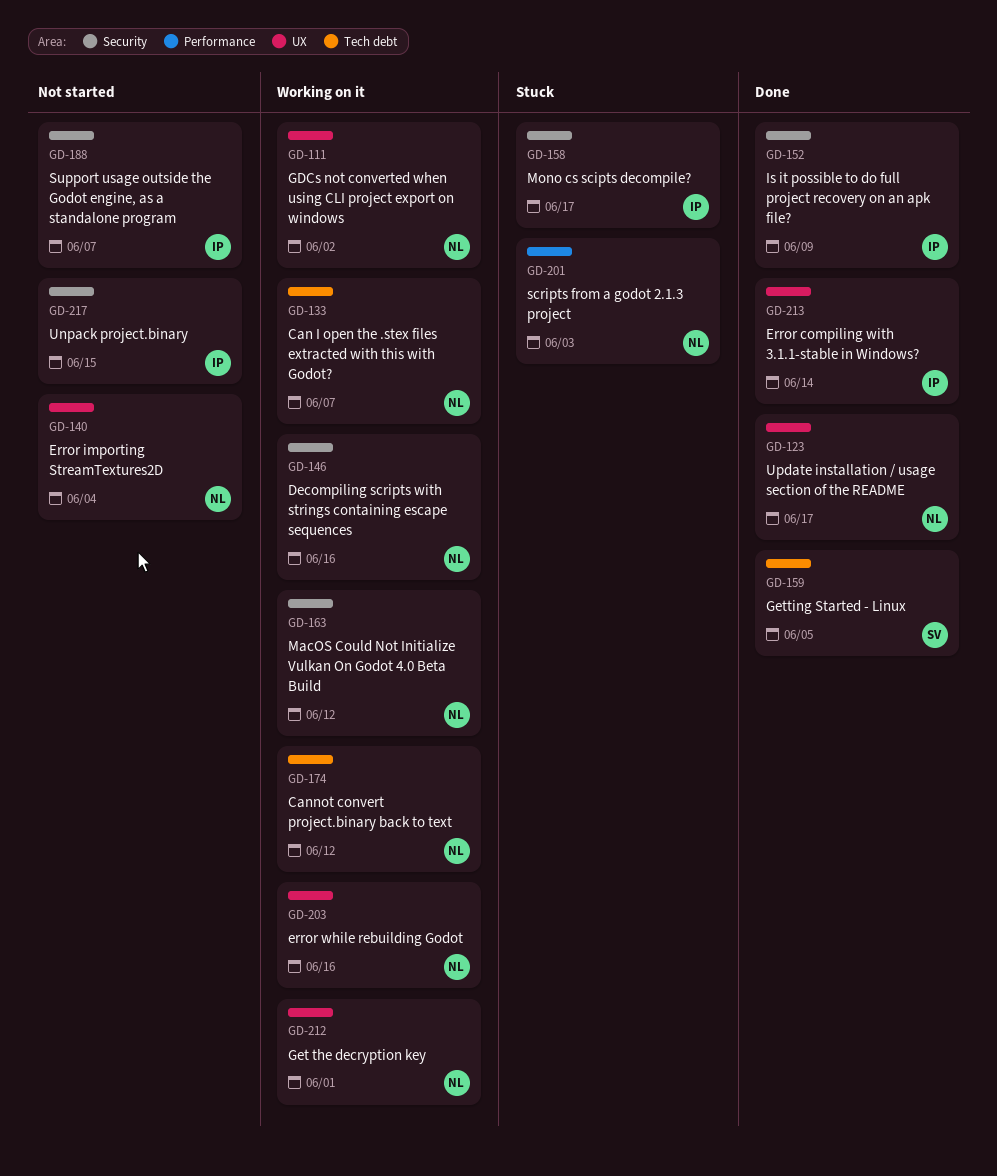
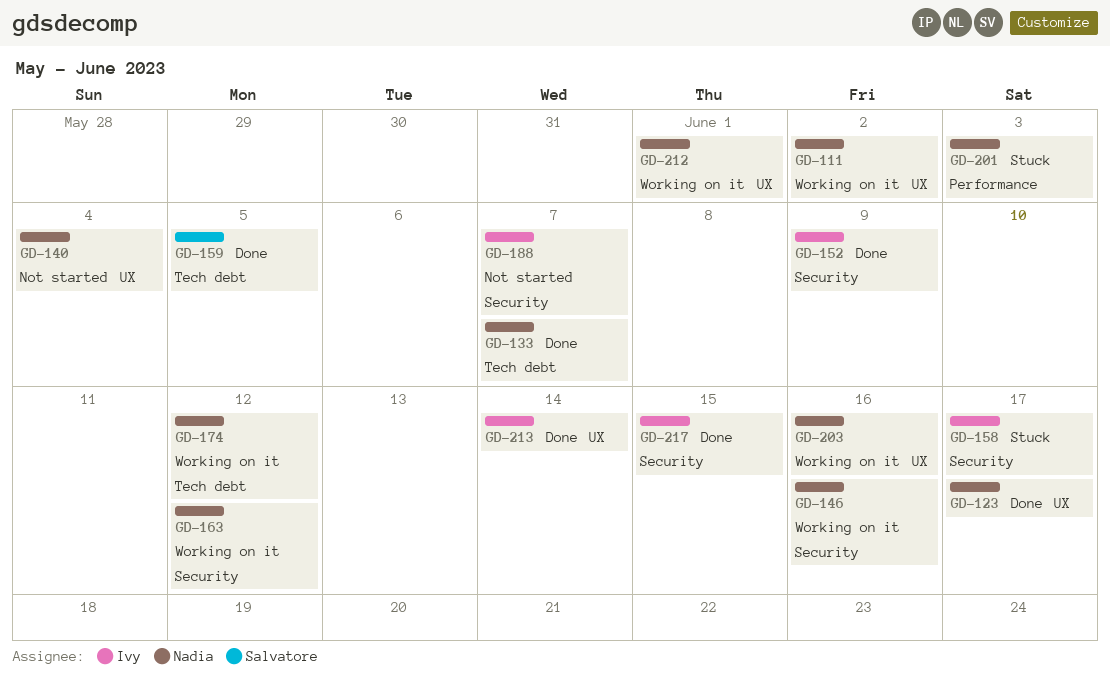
GD-133, status: Working on it -> Done
GD-217, status: Not started -> Done

